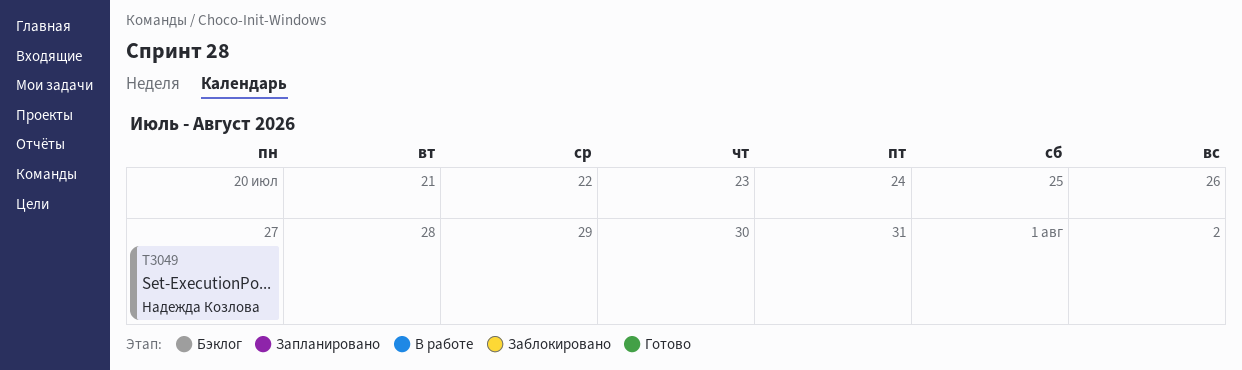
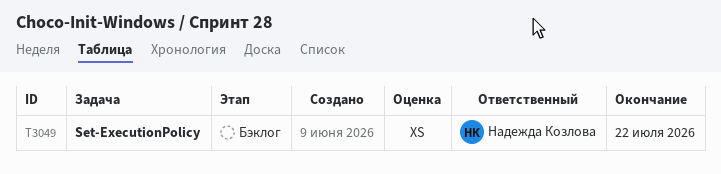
T3049, due: Jul 27 -> Jul 22

